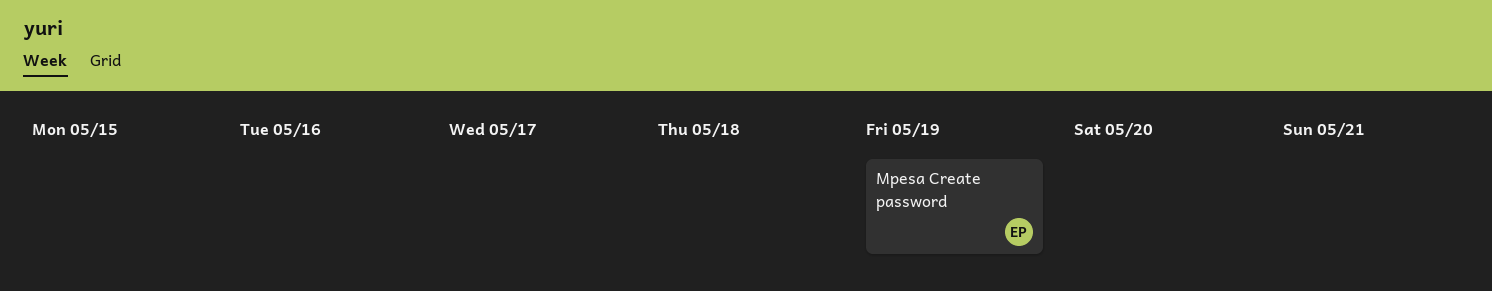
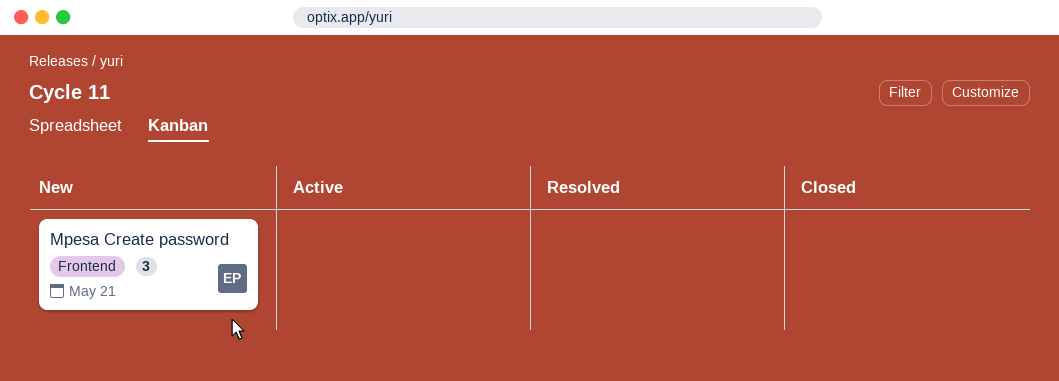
Mpesa Create password, due: May 19 -> May 21

